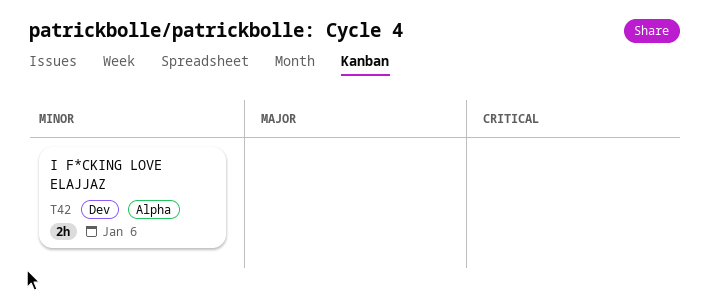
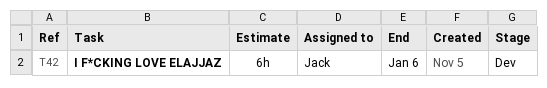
T42, estimate: 2h -> 6h

